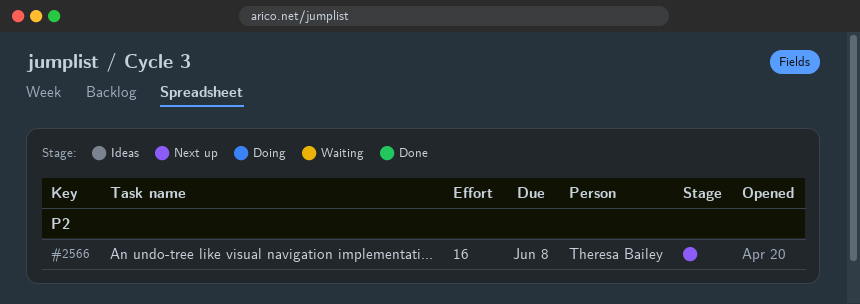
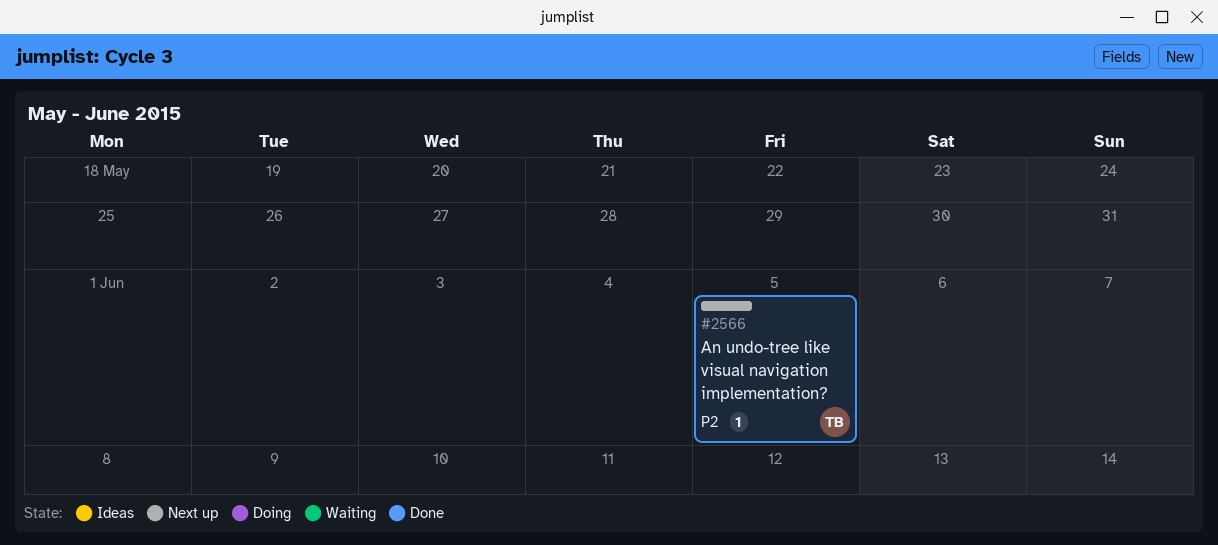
#2566, estimate: 16 -> 1
#2566, due: Jun 8 -> Jun 5

